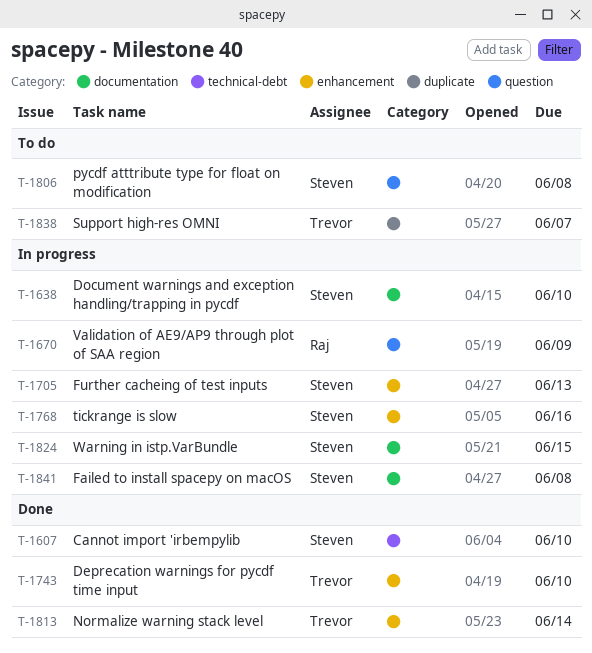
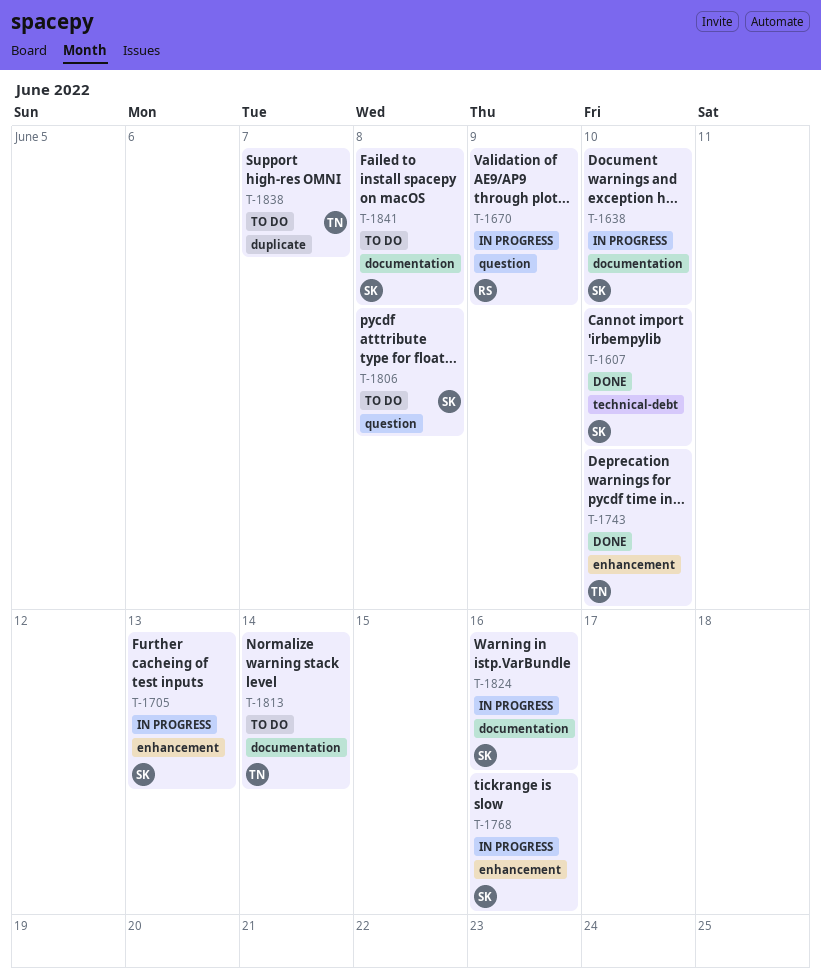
T-1813, status: Done -> To do
T-1813, label: enhancement -> documentation
T-1824, due: Jun 15 -> Jun 16
T-1841, status: In progress -> To do

